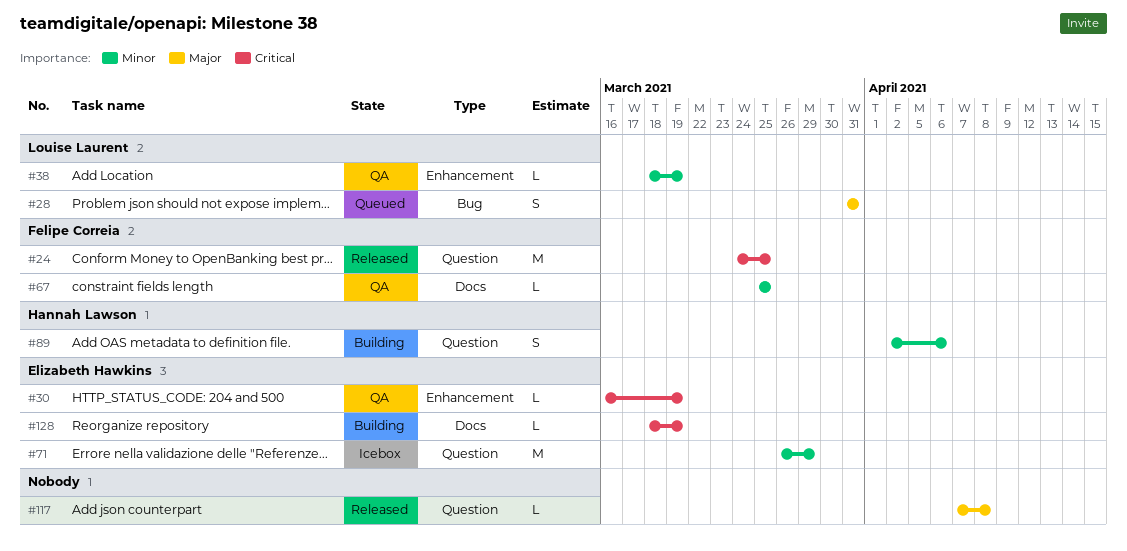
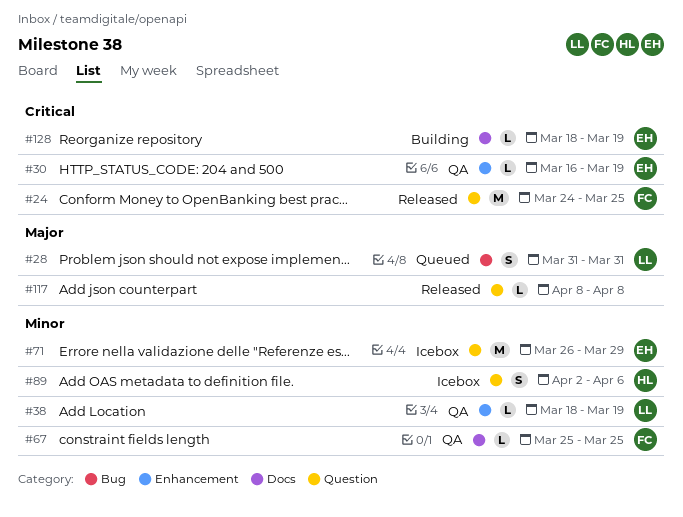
#89, status: Building -> Icebox
#117, start: Apr 7 -> Apr 8

